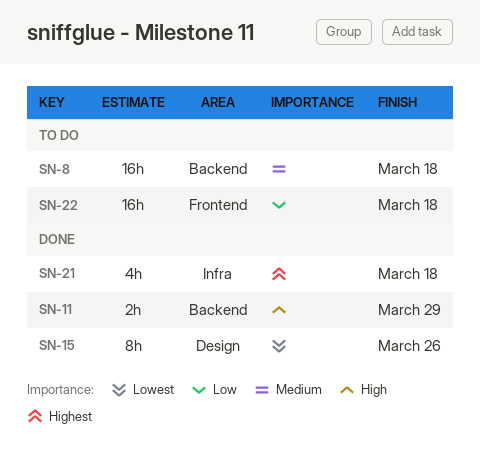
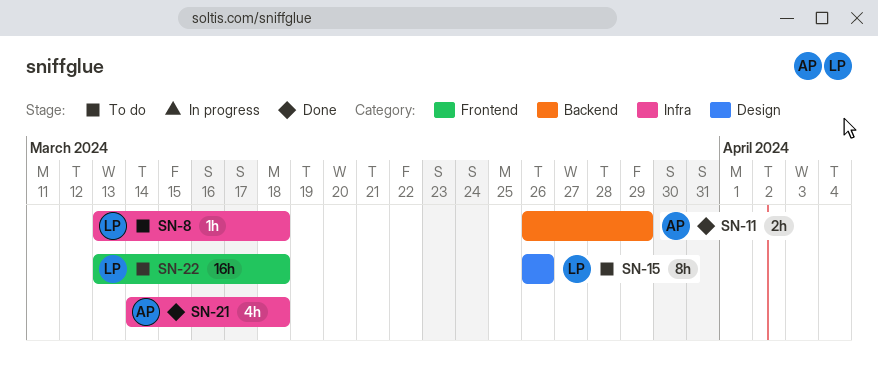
SN-8, label: Backend -> Infra
SN-8, estimate: 16h -> 1h
SN-15, status: Done -> To do

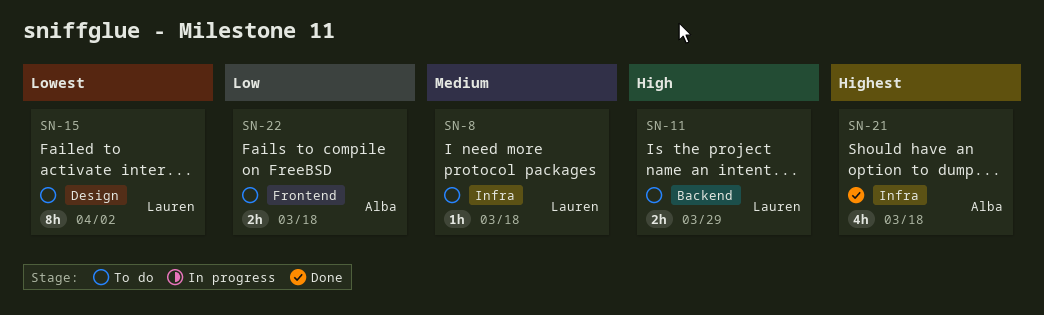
SN-11, status: Done -> To do
SN-11, owner: Alba -> Lauren
SN-15, due: Mar 26 -> Apr 2
SN-22, owner: Lauren -> Alba
SN-22, estimate: 16h -> 2h

